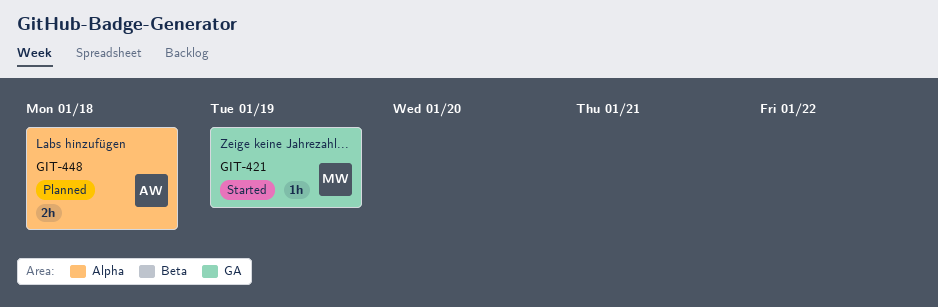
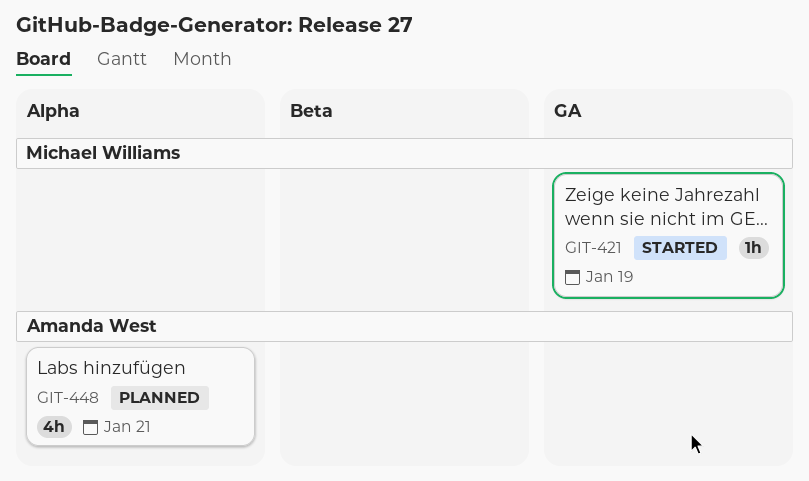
GIT-448, estimate: 2h -> 4h
GIT-448, due: Jan 18 -> Jan 21

